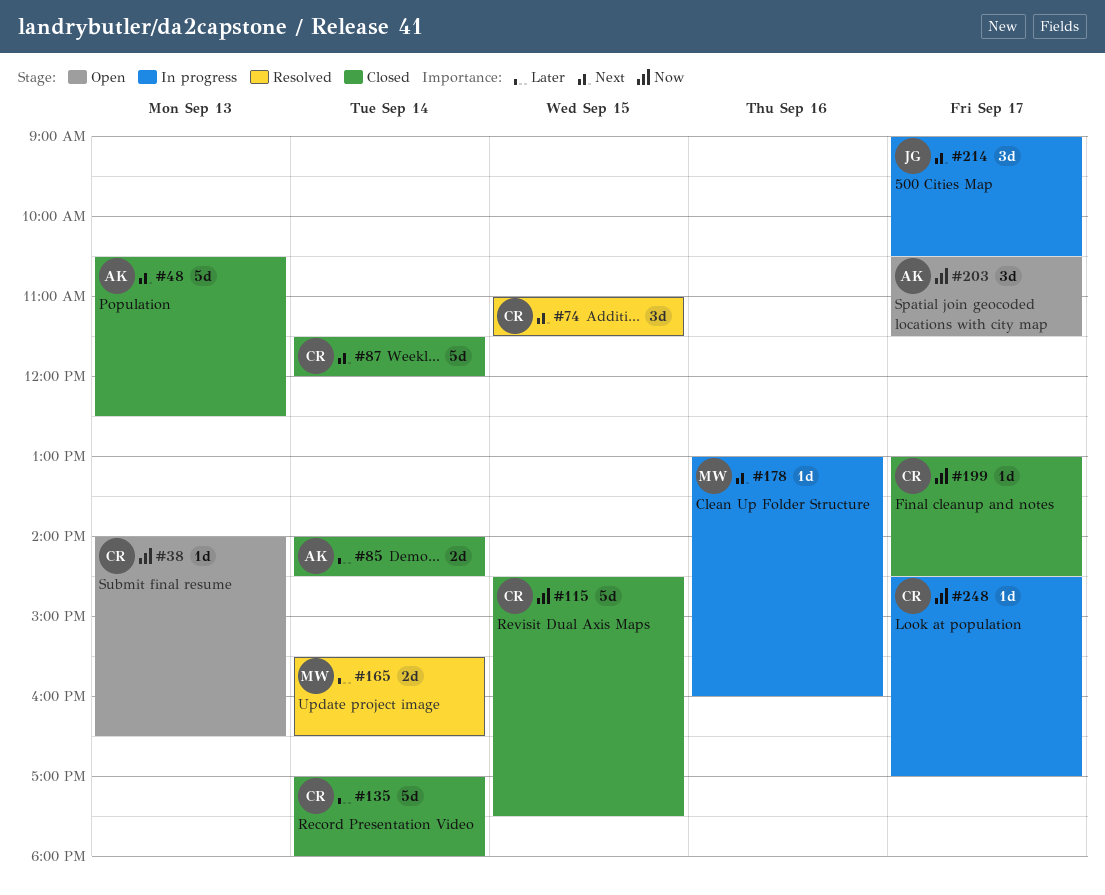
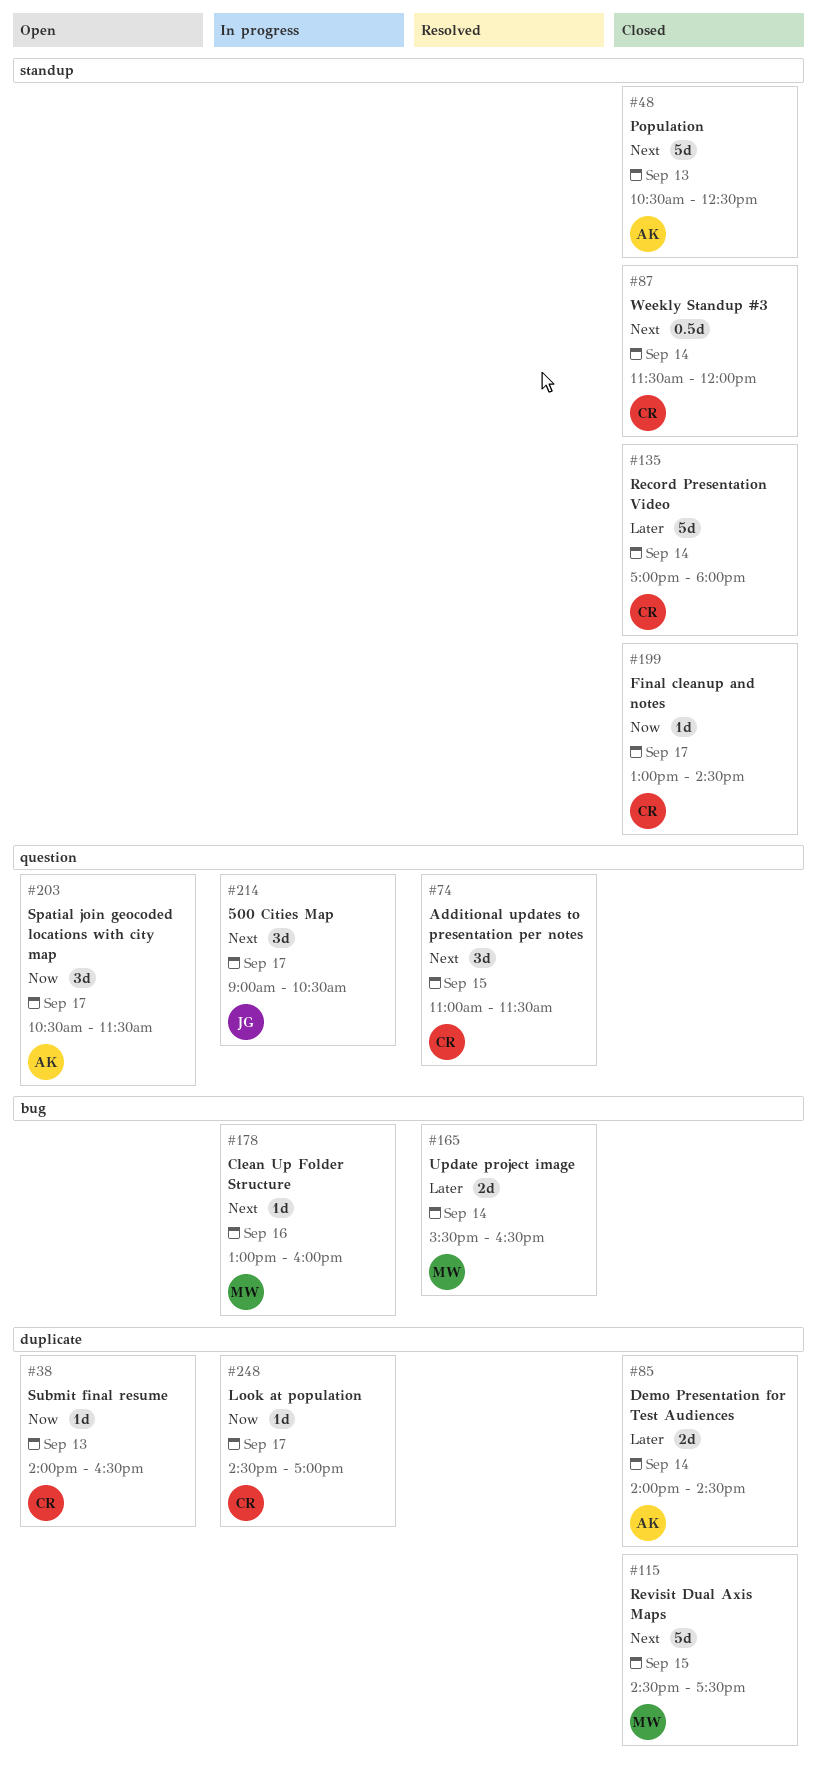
#87, estimate: 5d -> 0.5d
#115, owner: CR -> MW
#115, priority: Now -> Next

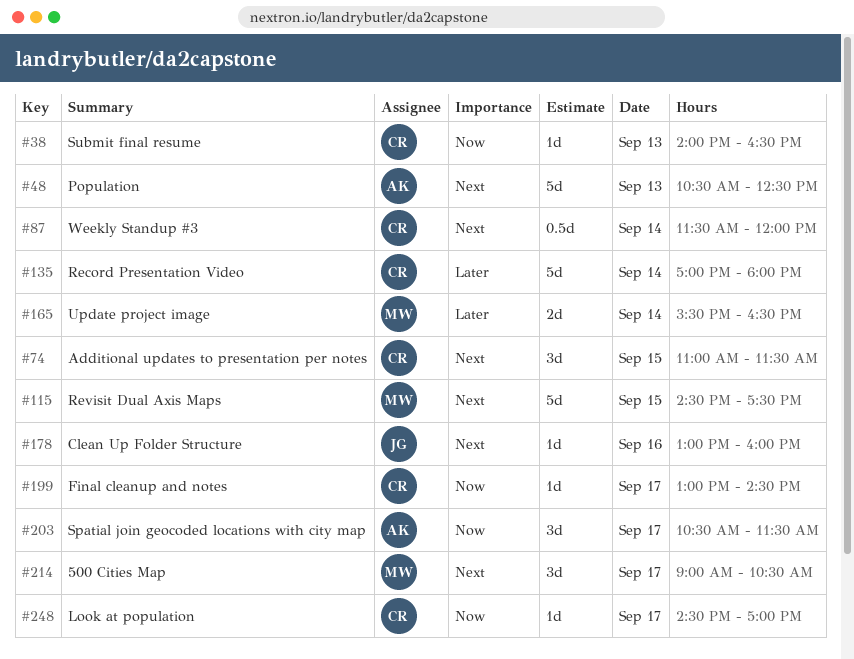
#85: present -> none
#178, owner: MW -> JG
#214, owner: JG -> MW

